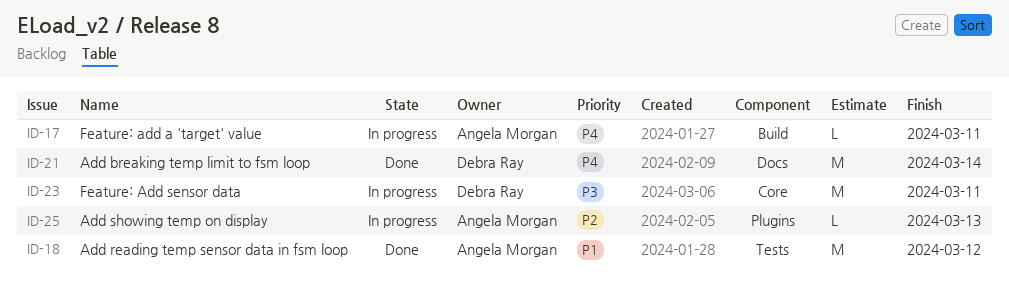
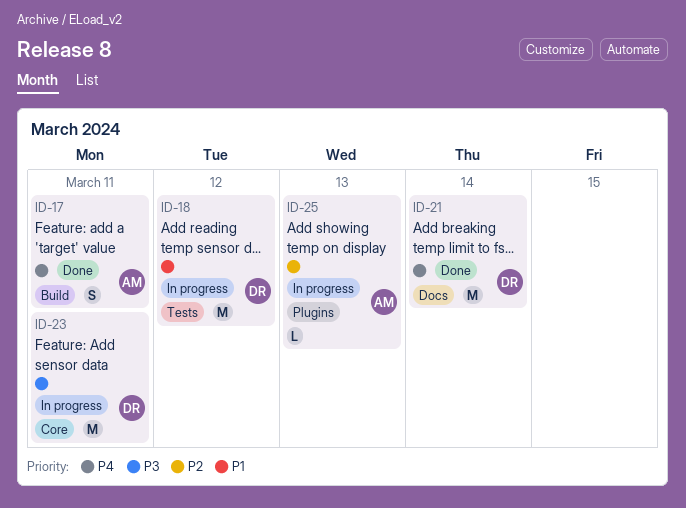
ID-17, status: In progress -> Done
ID-17, estimate: L -> S
ID-18, status: Done -> In progress
ID-18, owner: Angela Morgan -> Debra Ray

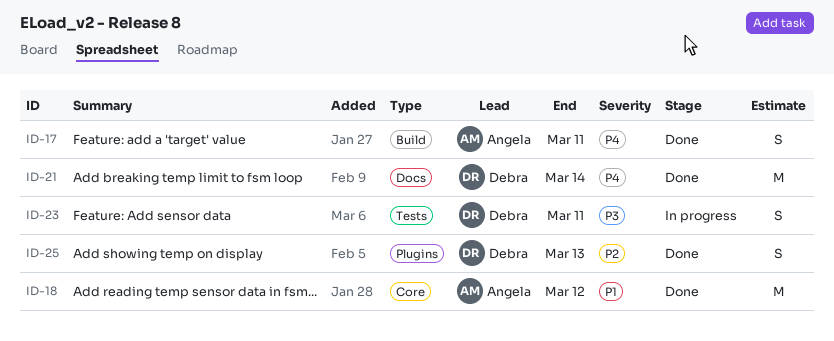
ID-18, status: In progress -> Done
ID-18, owner: Debra -> Angela
ID-18, label: Tests -> Core
ID-23, label: Core -> Tests
ID-23, estimate: M -> S
ID-25, status: In progress -> Done
ID-25, owner: Angela -> Debra
ID-25, estimate: L -> S

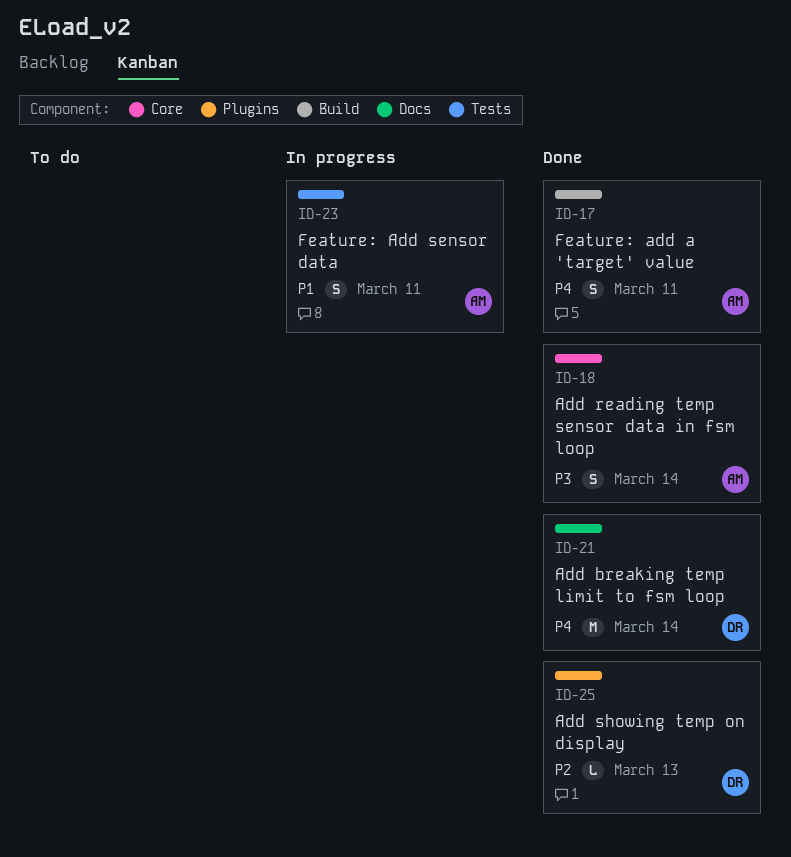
ID-18, priority: P1 -> P3
ID-18, estimate: M -> S
ID-18, due: Mar 12 -> Mar 14
ID-23, owner: Debra -> Angela
ID-23, priority: P3 -> P1
ID-25, estimate: S -> L

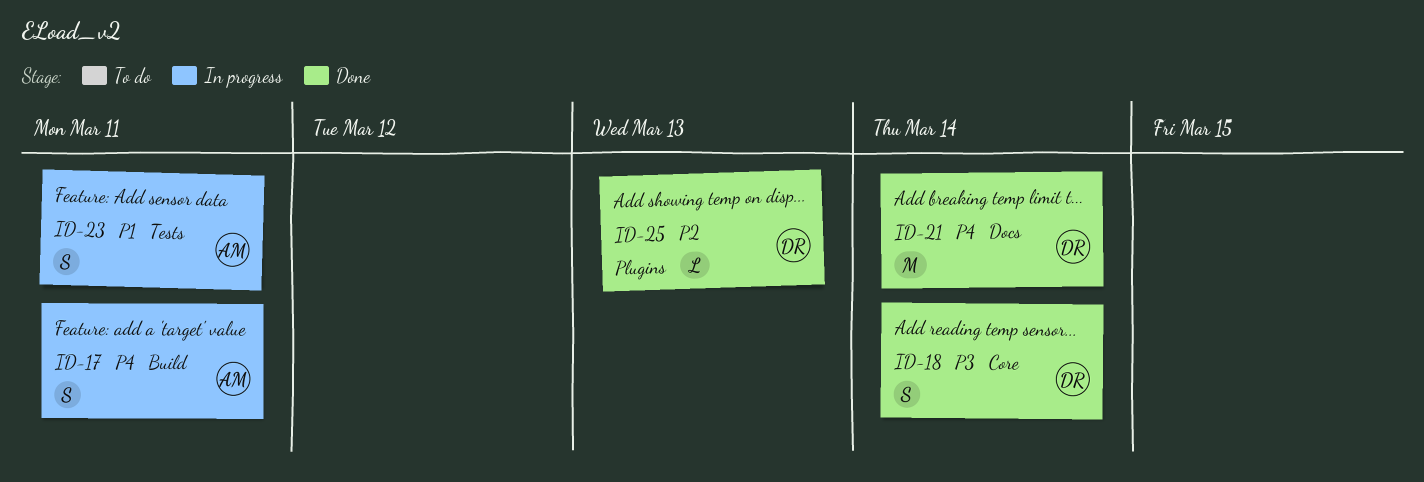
ID-17, status: Done -> In progress
ID-18, owner: AM -> DR

